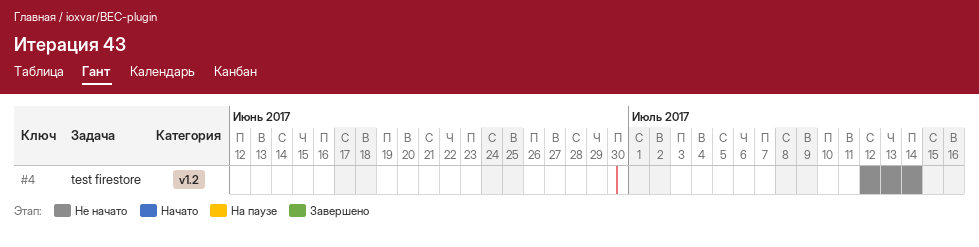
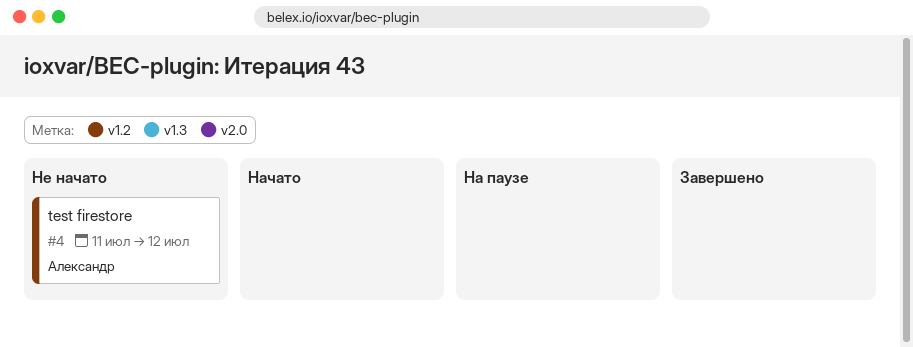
#4, start: Jul 12 -> Jul 11
#4, due: Jul 14 -> Jul 12

